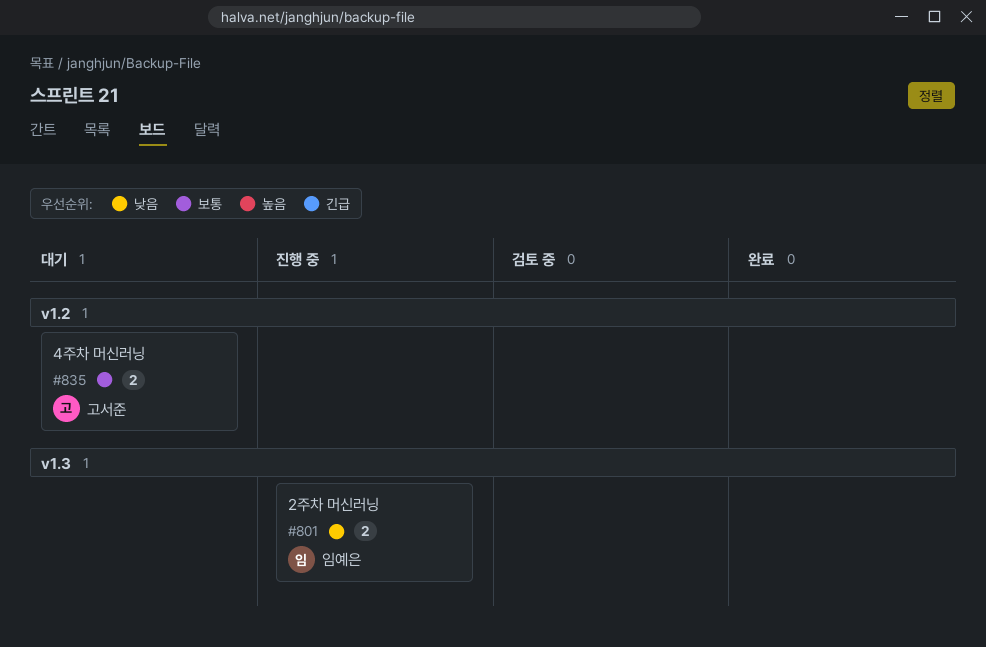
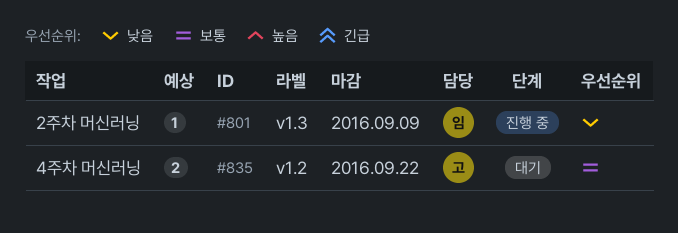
#801, estimate: 2 -> 1

